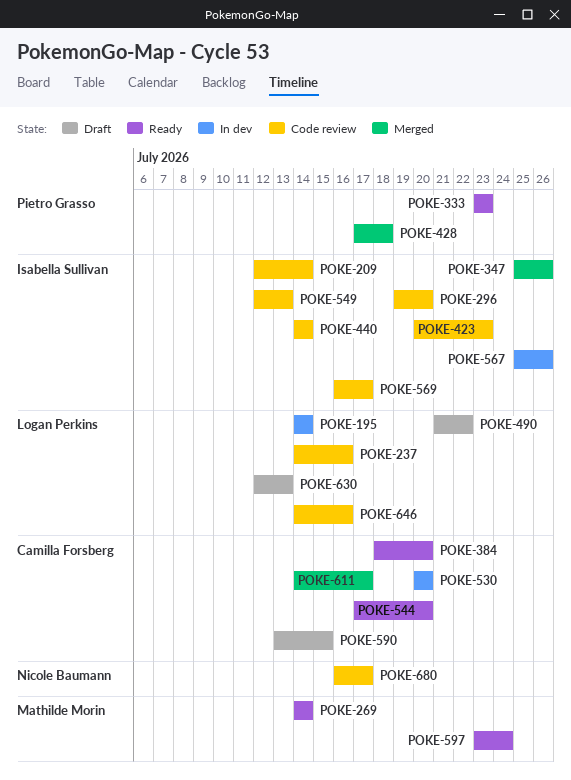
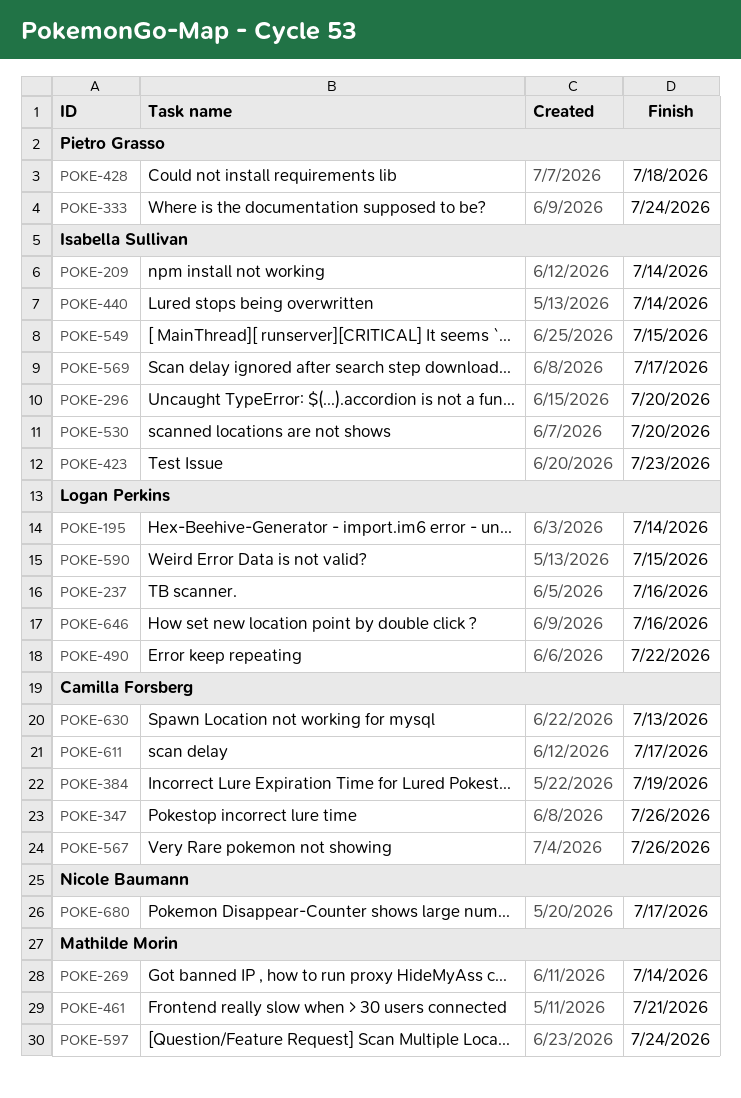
POKE-333, due: Jul 23 -> Jul 24
POKE-347, owner: Isabella Sullivan -> Camilla Forsberg
POKE-384, due: Jul 20 -> Jul 19
POKE-461: none -> present
POKE-530, owner: Camilla Forsberg -> Isabella Sullivan
POKE-544: present -> none
POKE-549, due: Jul 13 -> Jul 15
POKE-567, owner: Isabella Sullivan -> Camilla Forsberg
POKE-590, owner: Camilla Forsberg -> Logan Perkins
POKE-630, owner: Logan Perkins -> Camilla Forsberg

